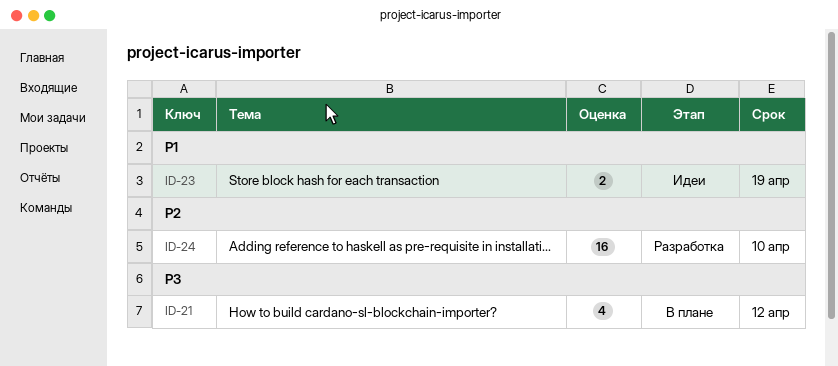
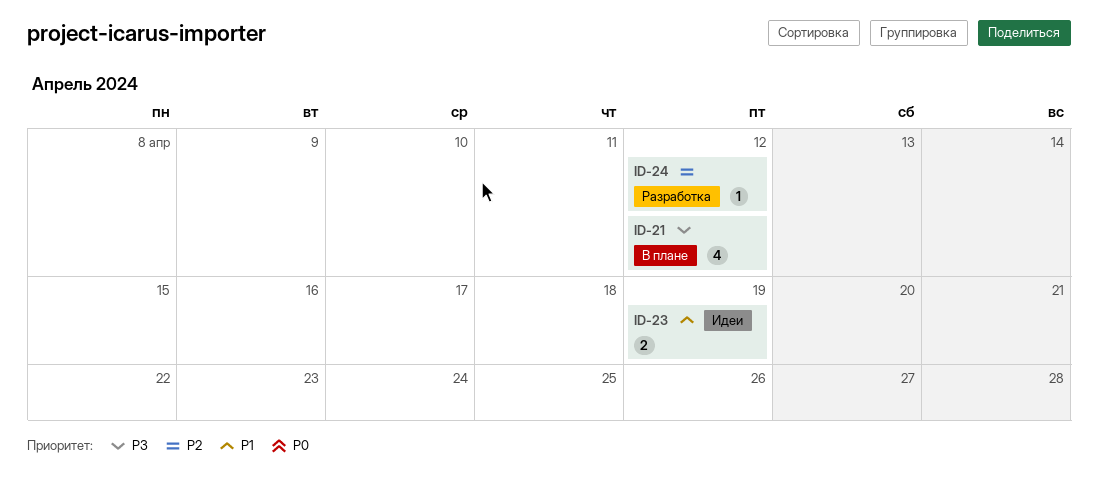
ID-24, estimate: 16 -> 1
ID-24, due: Apr 10 -> Apr 12

